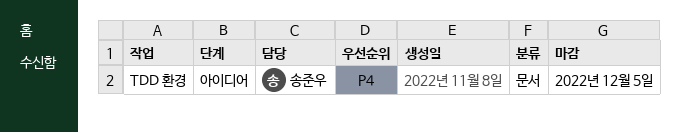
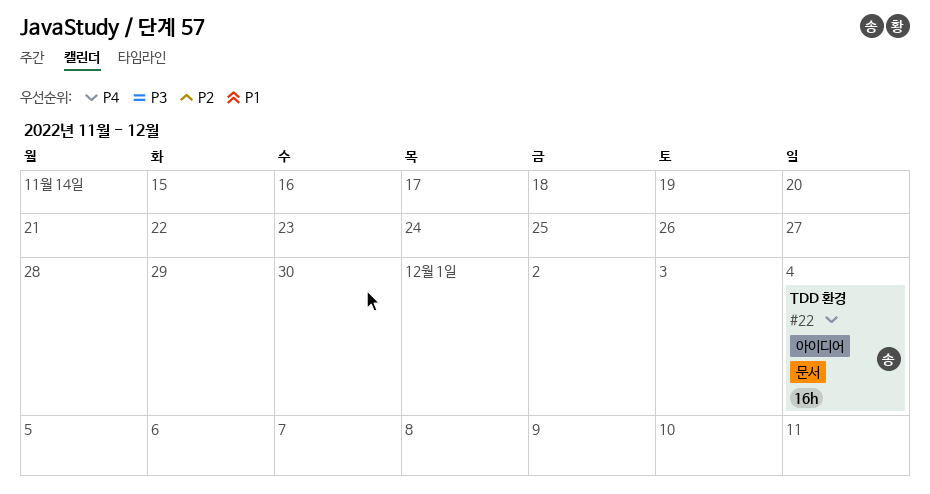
TDD 환경, due: Dec 5 -> Dec 4

